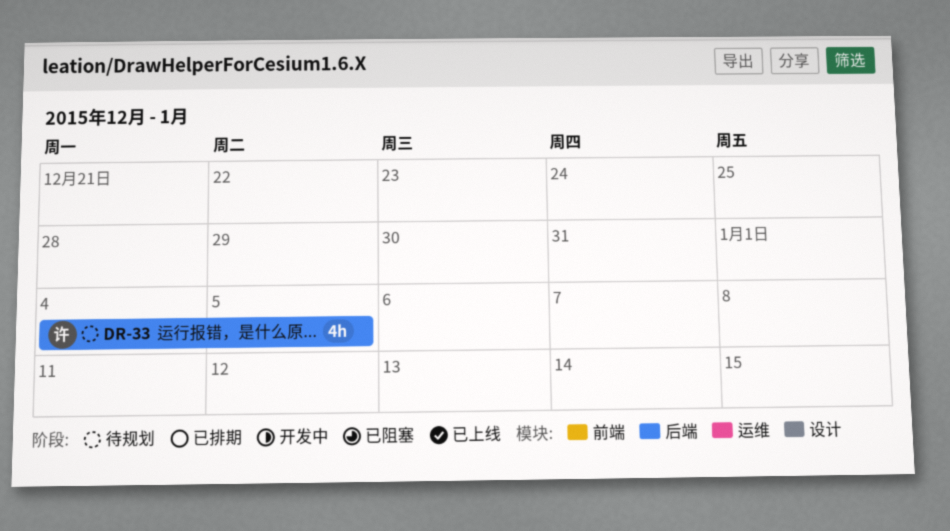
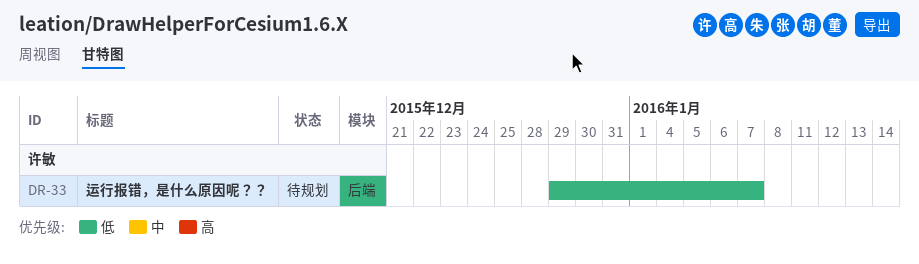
DR-33, start: Jan 4 -> Dec 29
DR-33, due: Jan 5 -> Jan 7

